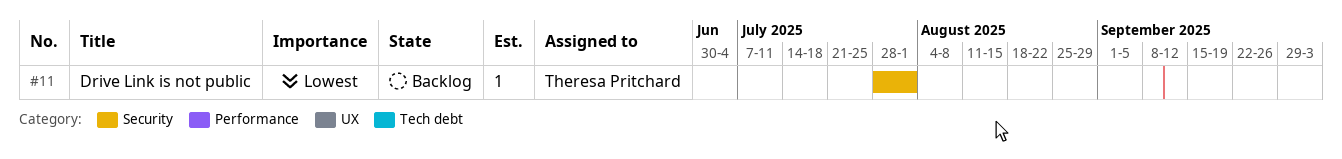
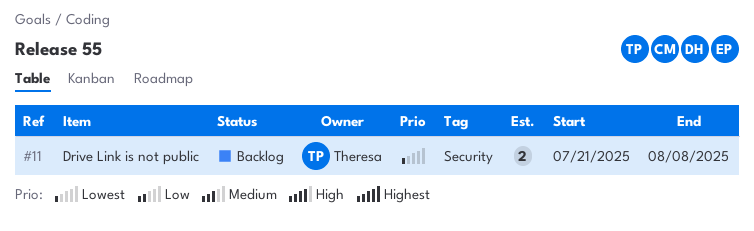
#11, estimate: 1 -> 2
#11, start: Jul 28 -> Jul 21
#11, due: Aug 1 -> Aug 8

